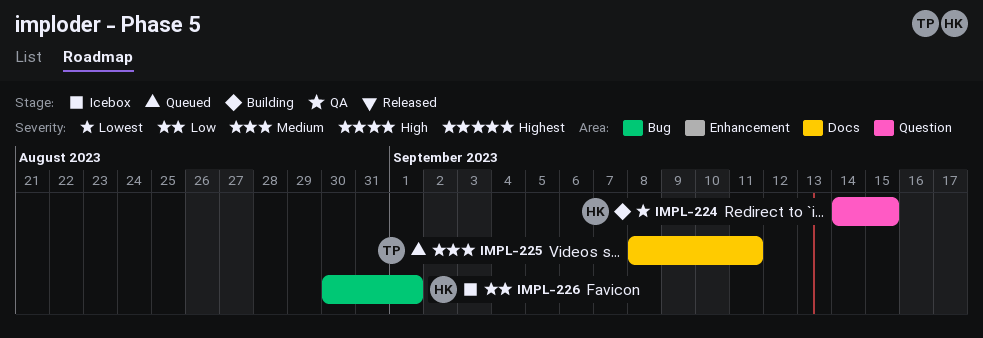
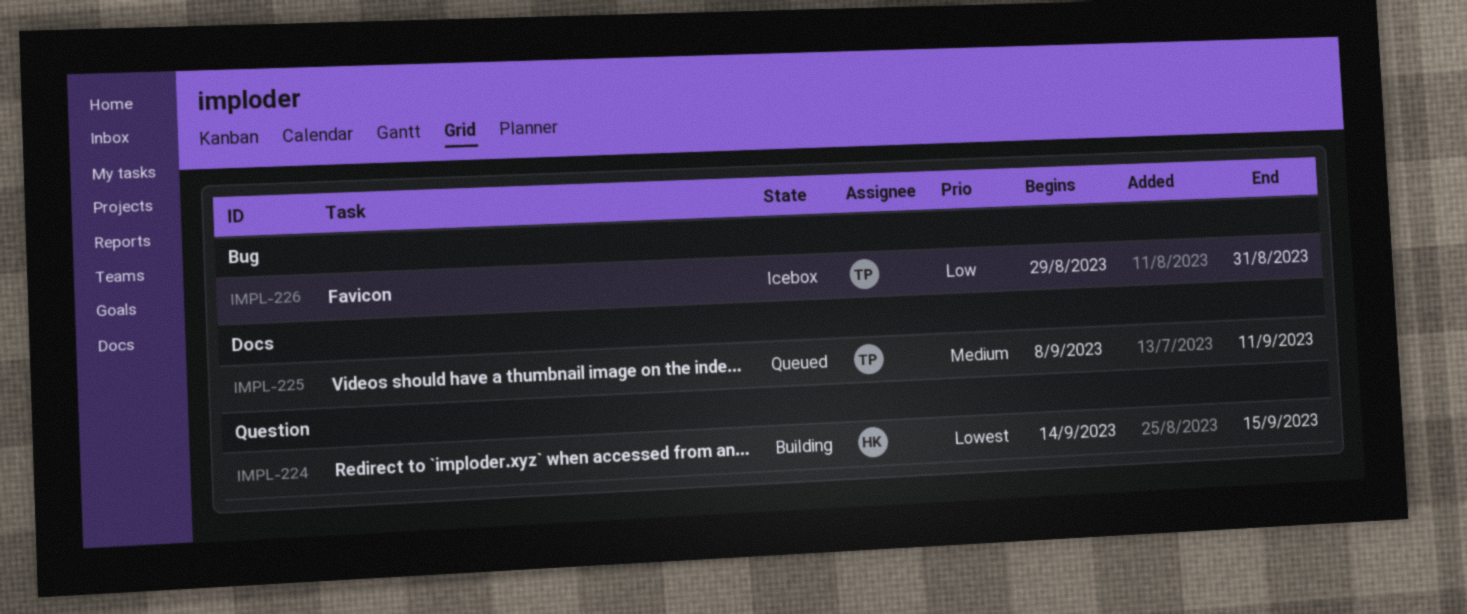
IMPL-226, owner: HK -> TP
IMPL-226, start: Aug 30 -> Aug 29
IMPL-226, due: Sep 1 -> Aug 31

